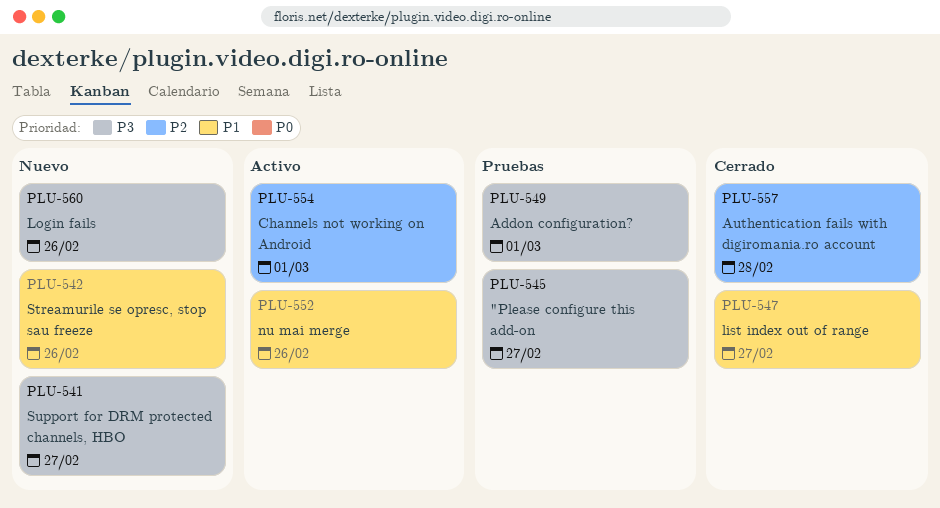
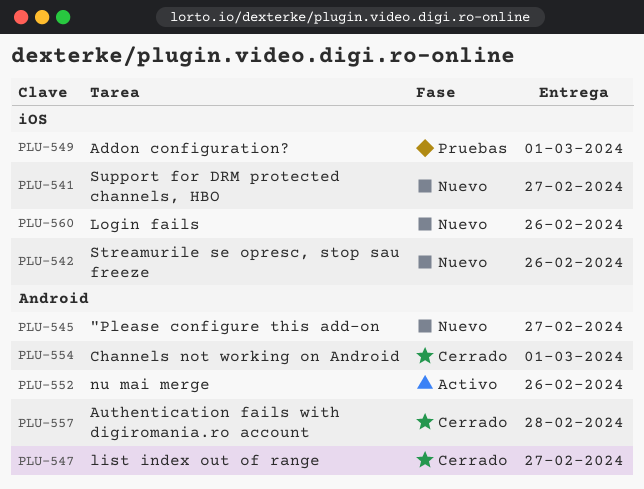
PLU-545, status: Pruebas -> Nuevo
PLU-554, status: Activo -> Cerrado

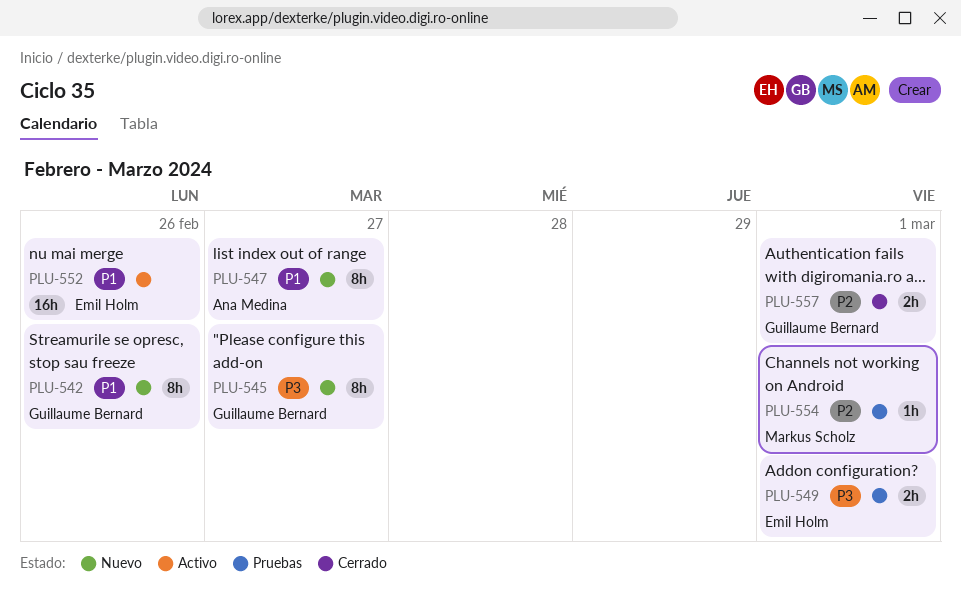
PLU-541: present -> none
PLU-547, status: Cerrado -> Nuevo
PLU-554, status: Cerrado -> Pruebas
PLU-557, due: Feb 28 -> Mar 1
PLU-560: present -> none

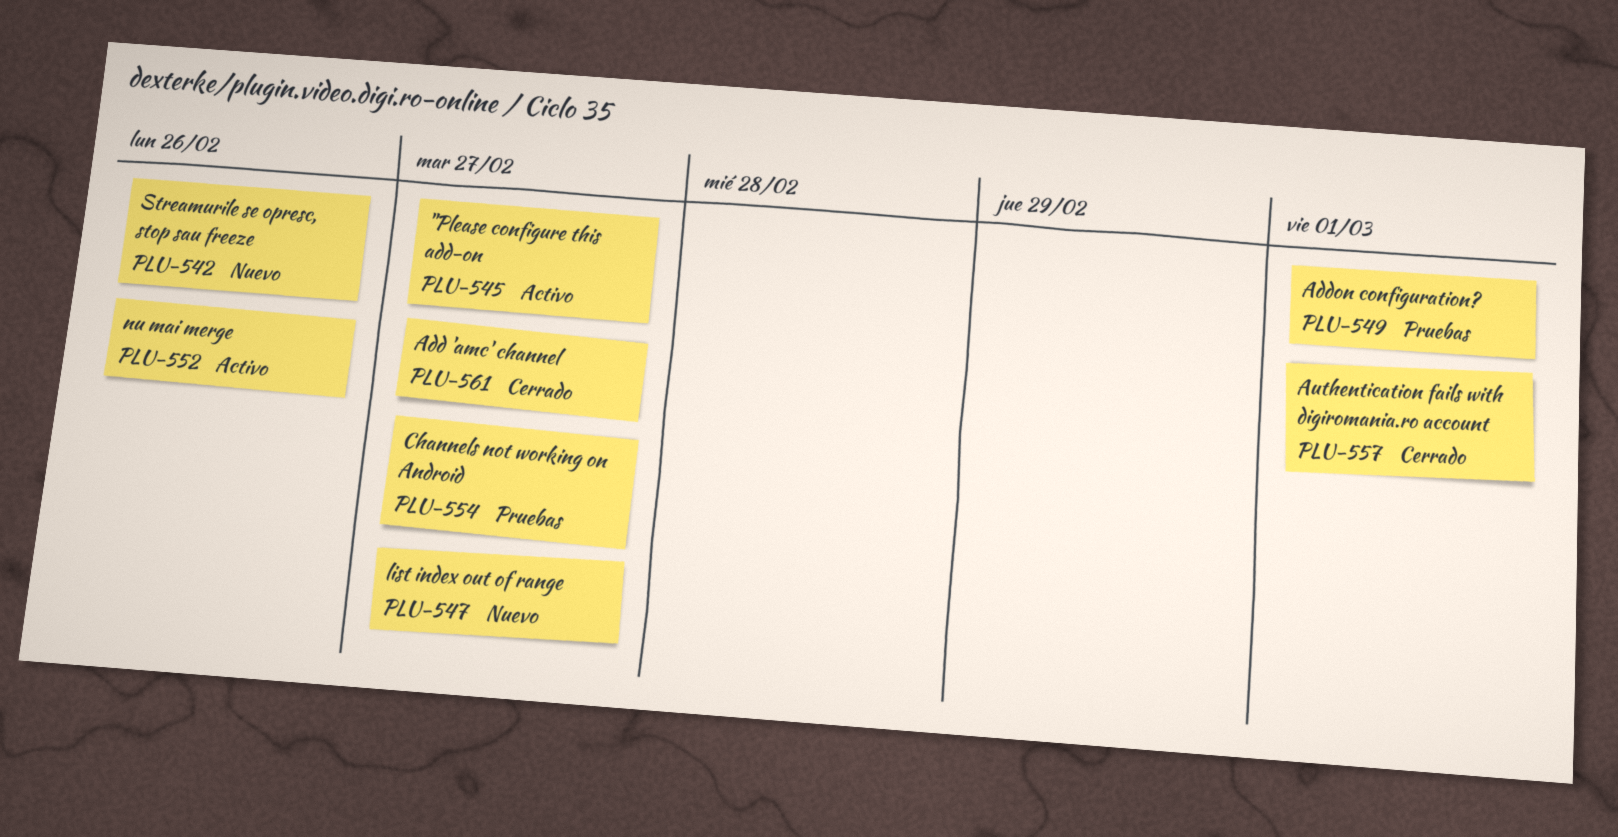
PLU-545, status: Nuevo -> Activo
PLU-554, due: Mar 1 -> Feb 27
PLU-561: none -> present

